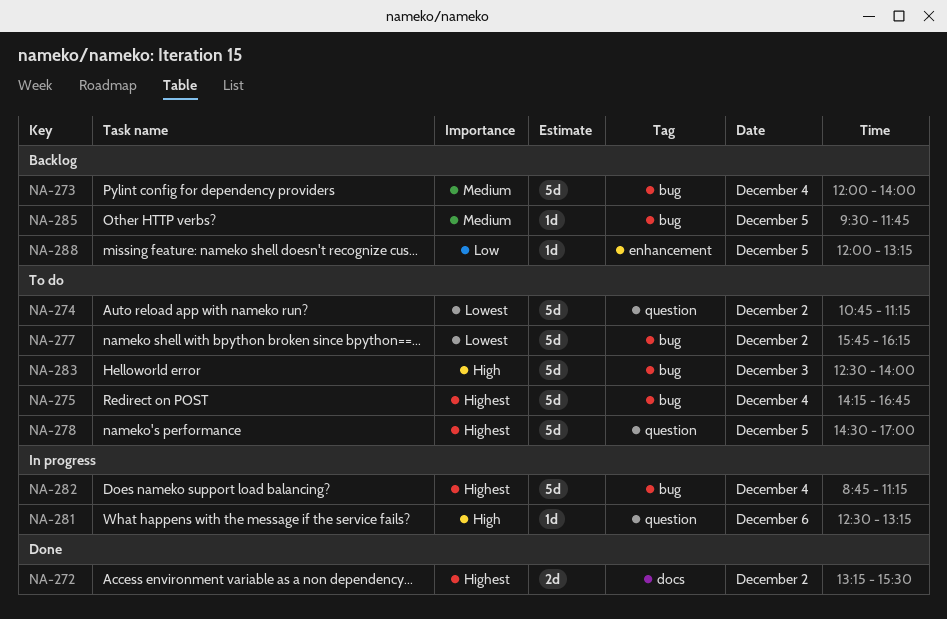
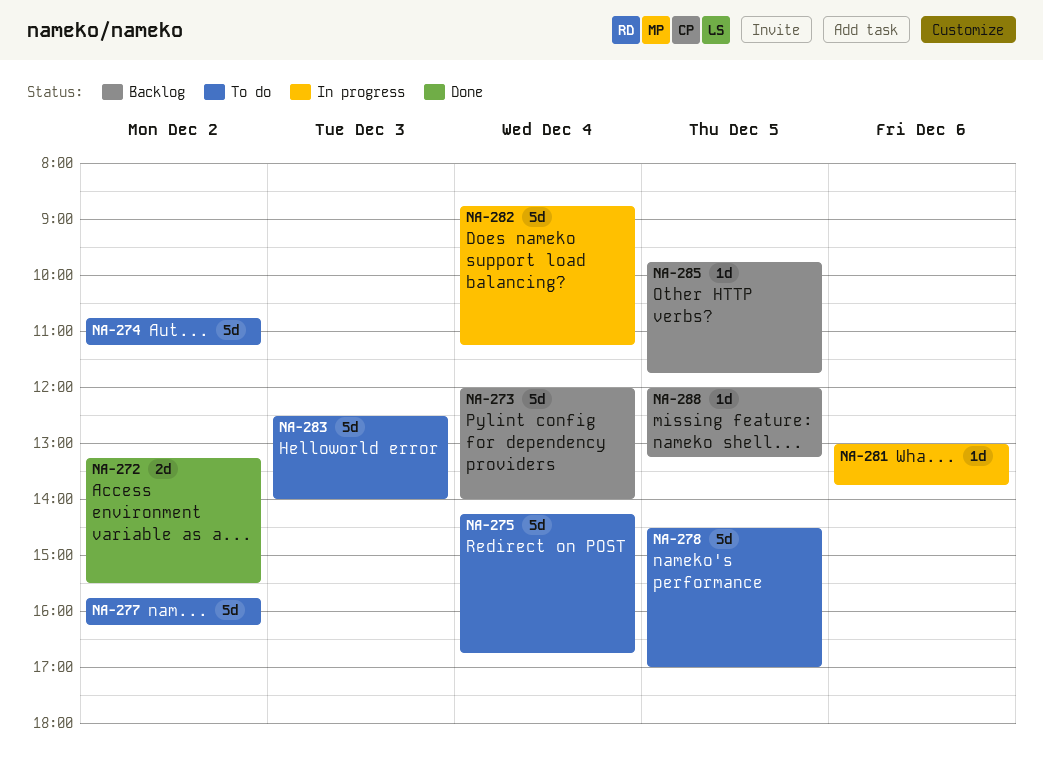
NA-281, begins: 12:30 -> 13:00
NA-281, ends: 13:15 -> 13:45
NA-285, begins: 09:30 -> 09:45

